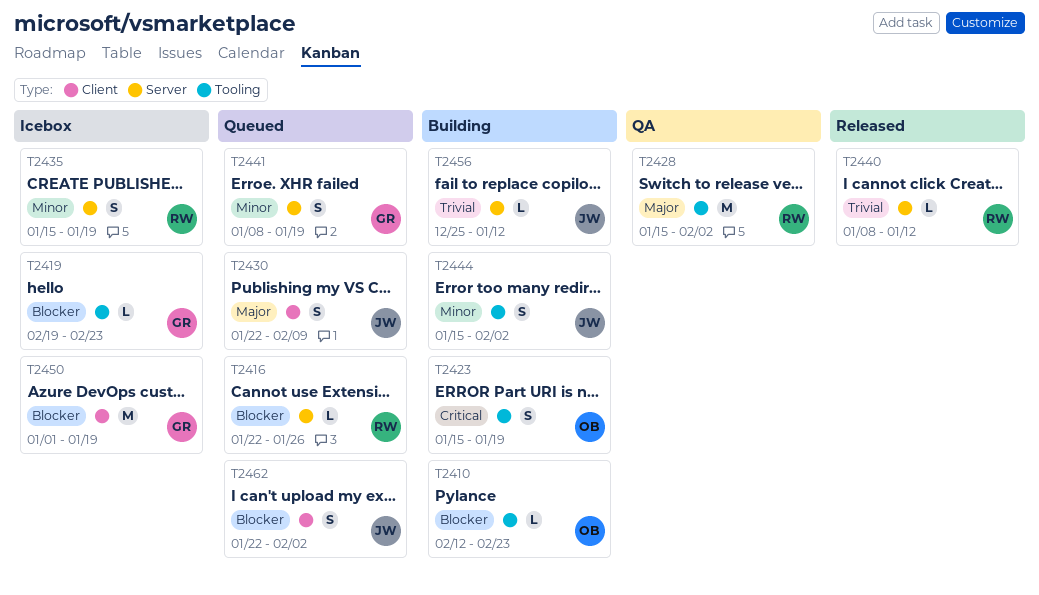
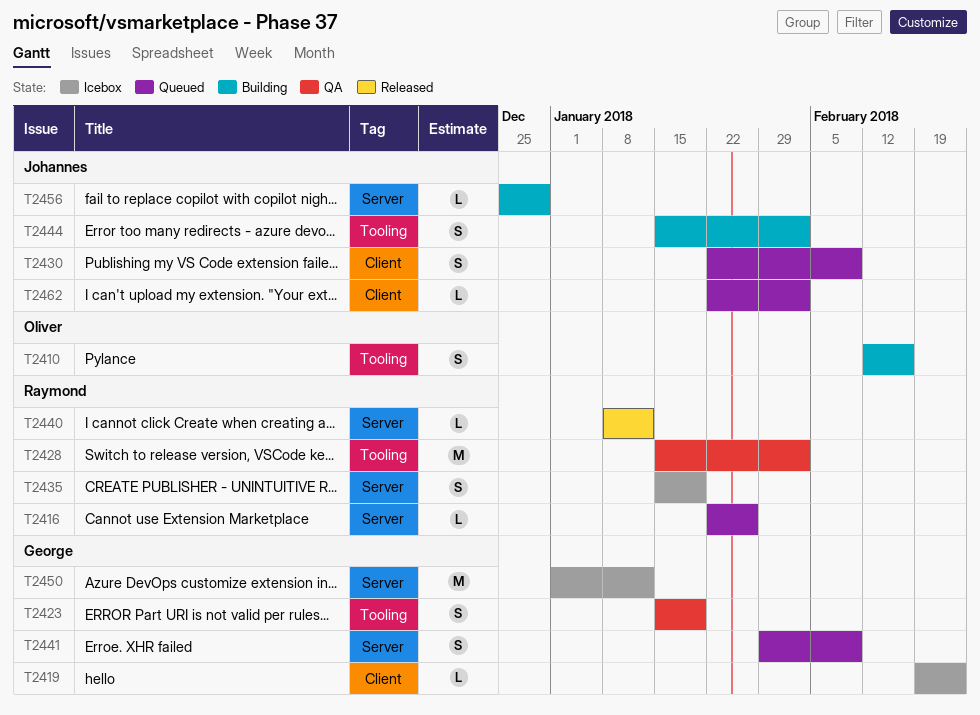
T2410, estimate: L -> S
T2410, due: Feb 23 -> Feb 16
T2419, label: Tooling -> Client
T2423, status: Building -> QA
T2423, owner: Oliver -> George
T2441, start: Jan 8 -> Jan 29
T2441, due: Jan 19 -> Feb 9
T2450, label: Client -> Server
T2450, due: Jan 19 -> Jan 12
T2456, due: Jan 12 -> Dec 29
T2462, estimate: S -> L

